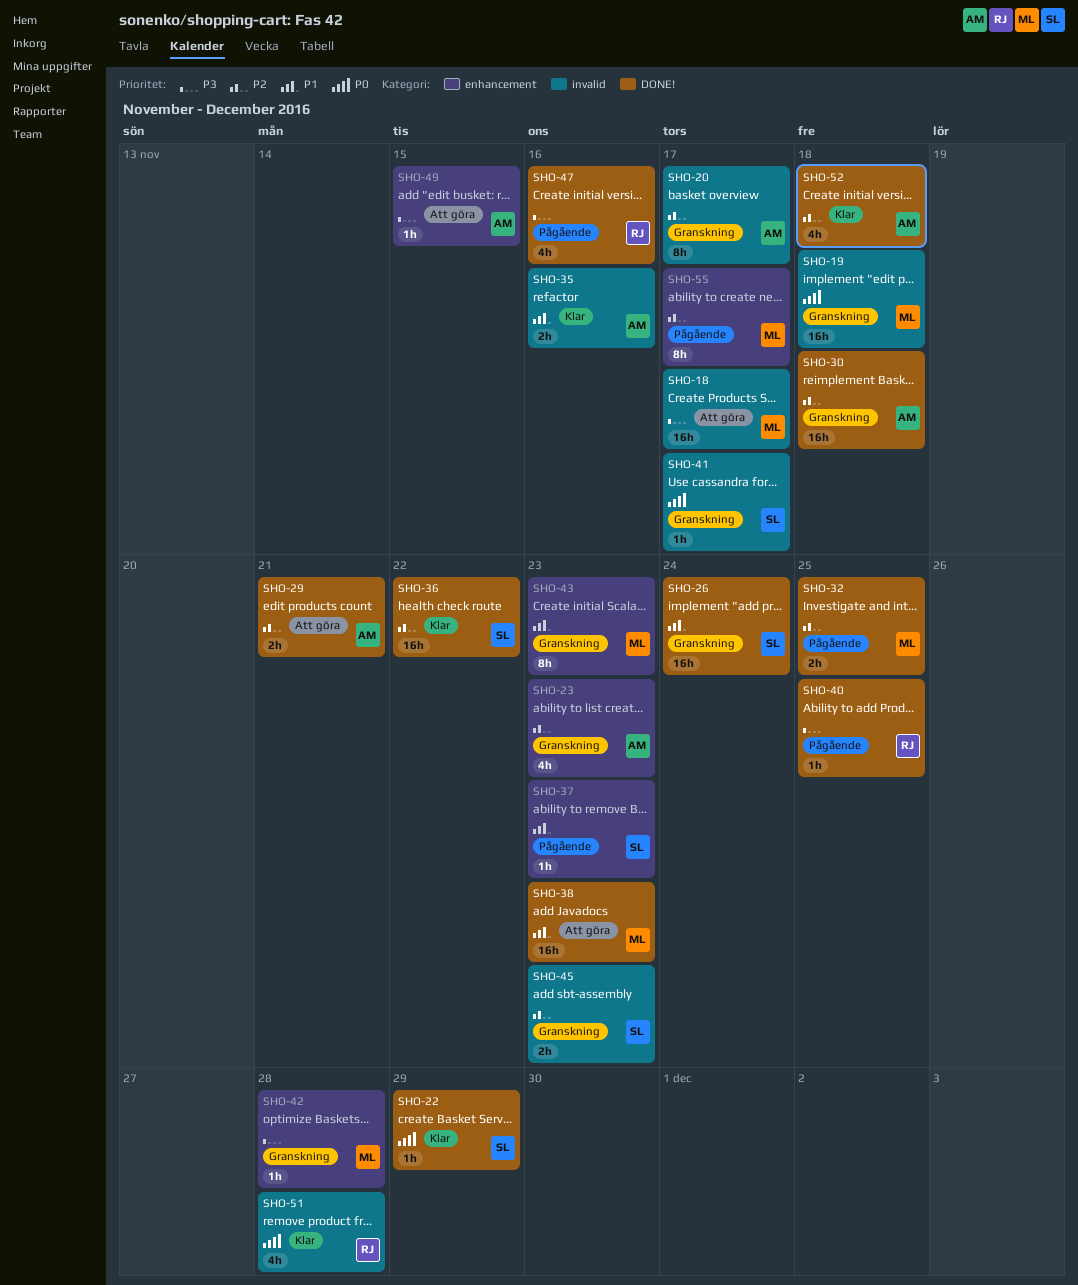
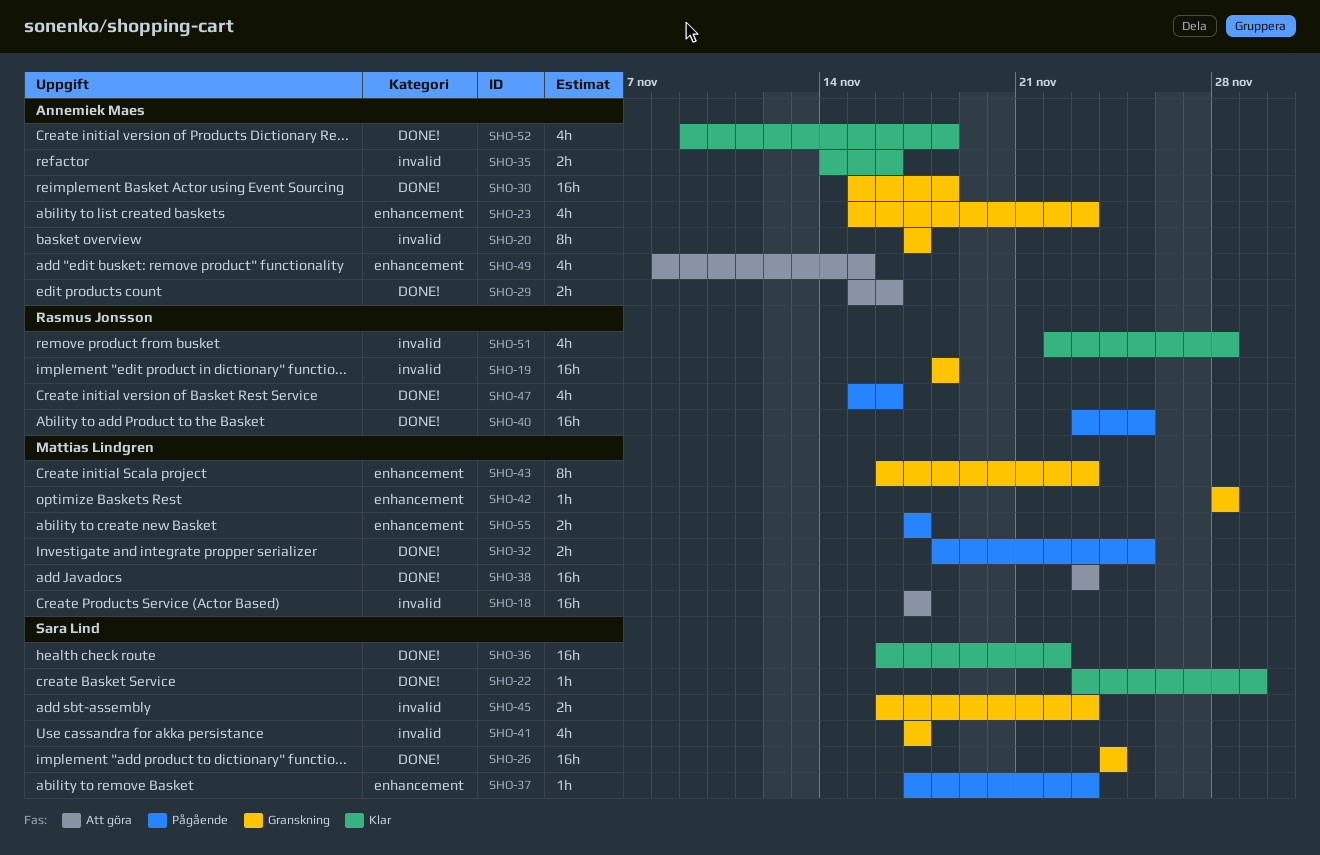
SHO-19, owner: Mattias Lindgren -> Rasmus Jonsson
SHO-29, due: Nov 21 -> Nov 16
SHO-40, estimate: 1h -> 16h
SHO-41, estimate: 1h -> 4h
SHO-49, estimate: 1h -> 4h
SHO-55, estimate: 8h -> 2h

